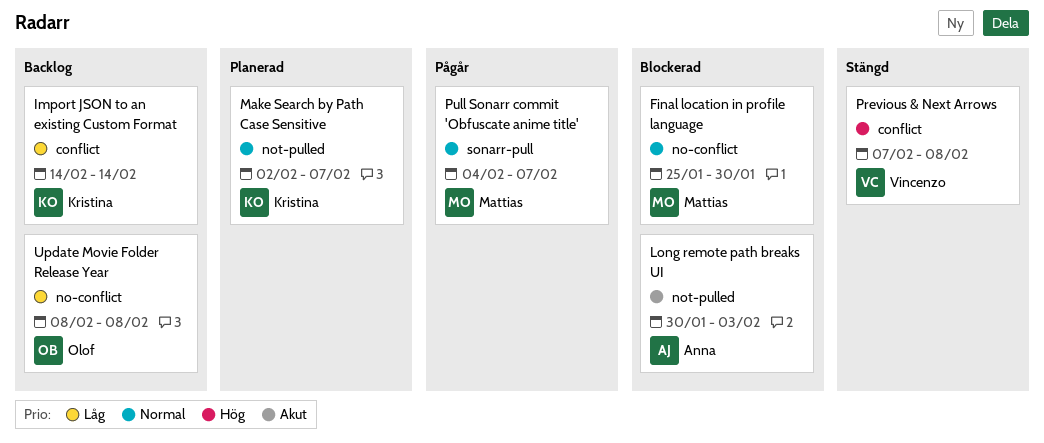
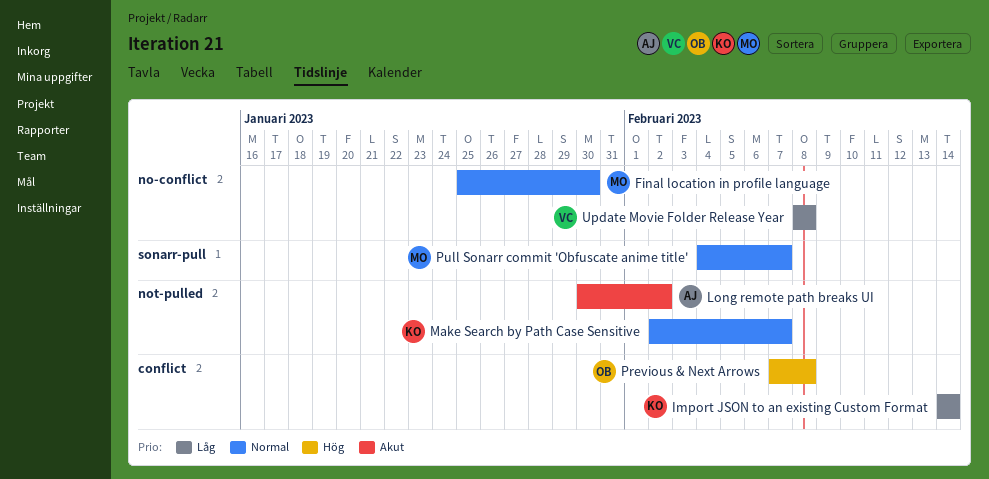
Long remote path breaks UI, due: Feb 3 -> Feb 2
Previous & Next Arrows, owner: Vincenzo -> Olof
Update Movie Folder Release Year, owner: Olof -> Vincenzo

